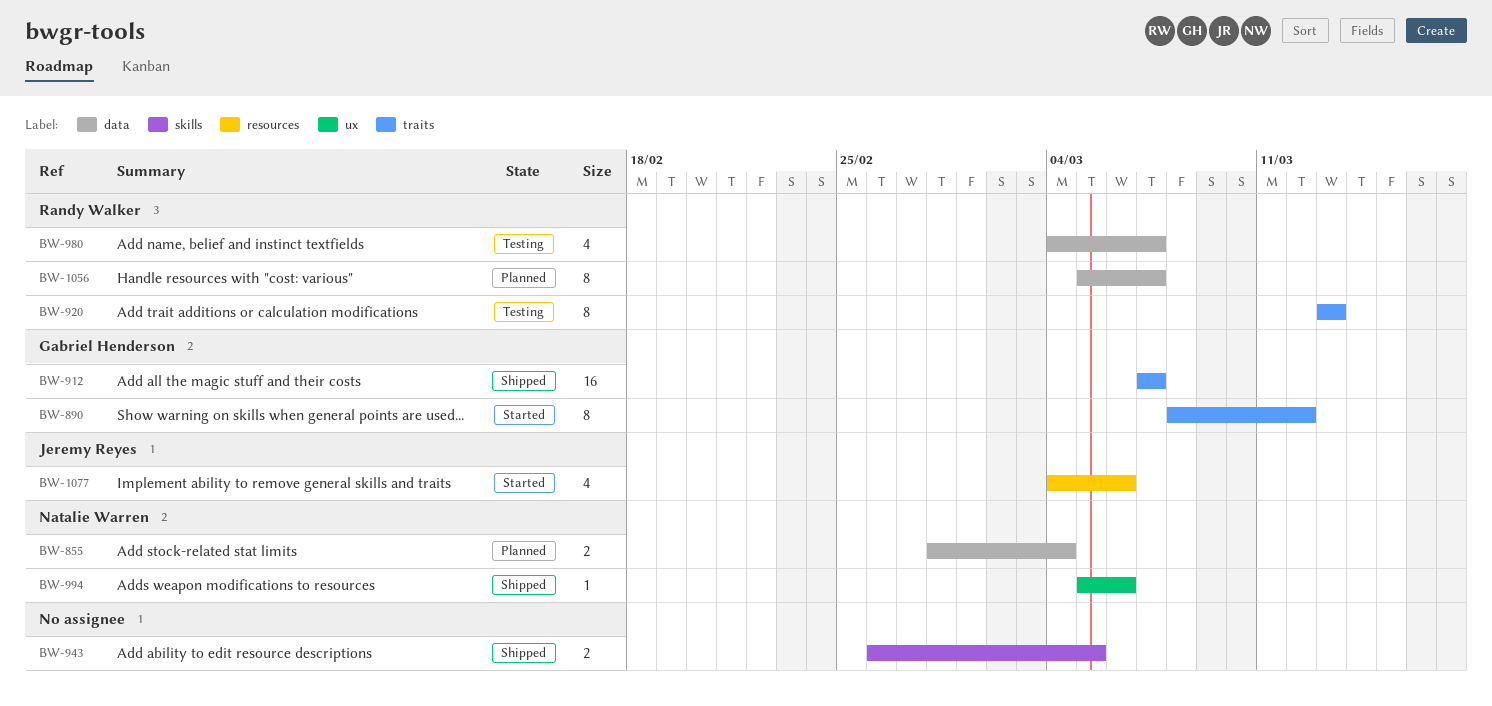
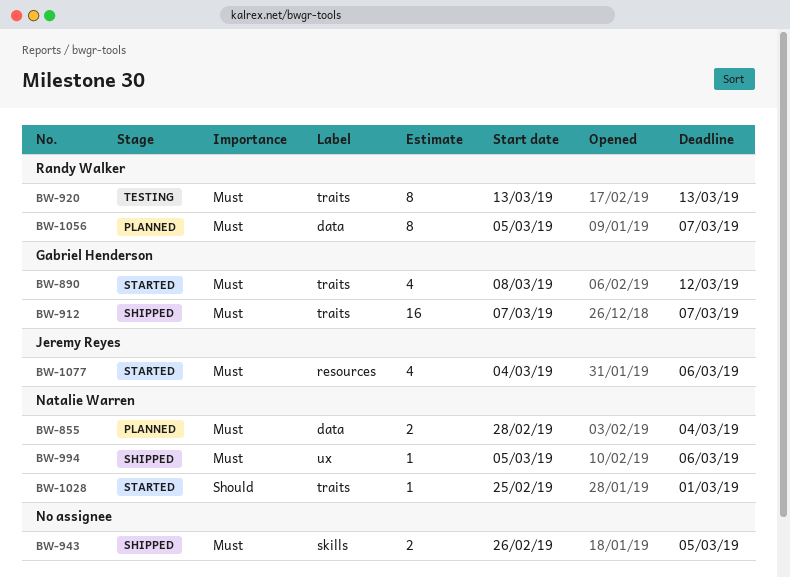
BW-890, estimate: 8 -> 4
BW-980: present -> none
BW-1028: none -> present

